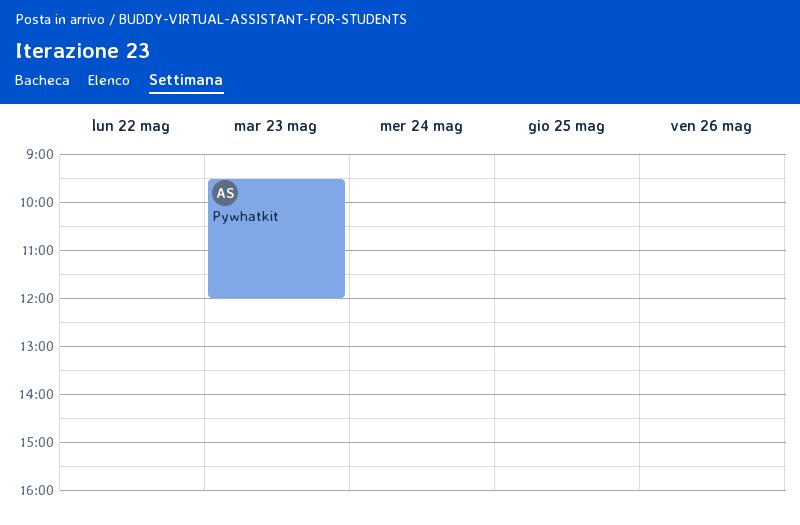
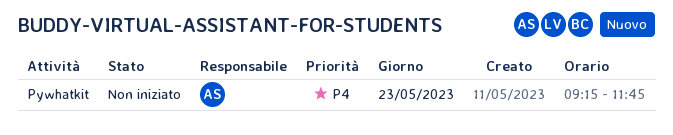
Pywhatkit, begins: 09:30 -> 09:15
Pywhatkit, ends: 12:00 -> 11:45

